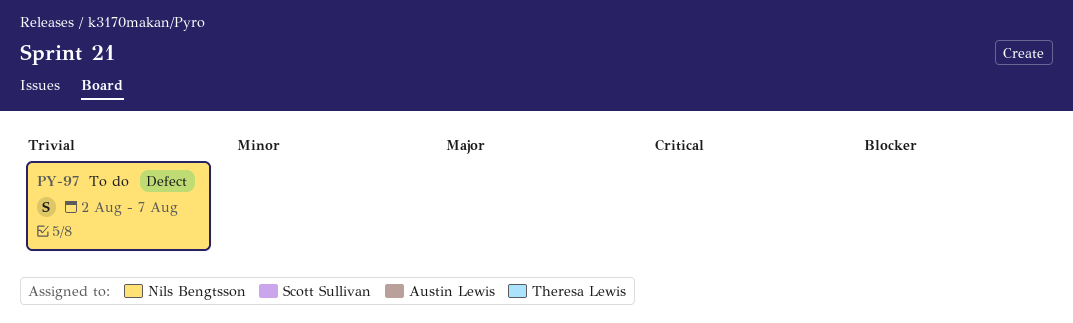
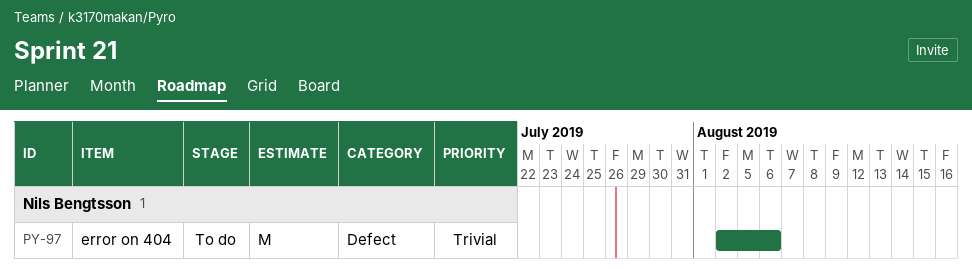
PY-97, estimate: S -> M
PY-97, due: Aug 7 -> Aug 6

